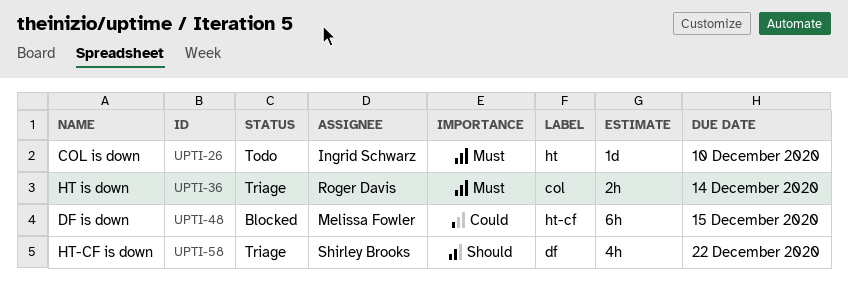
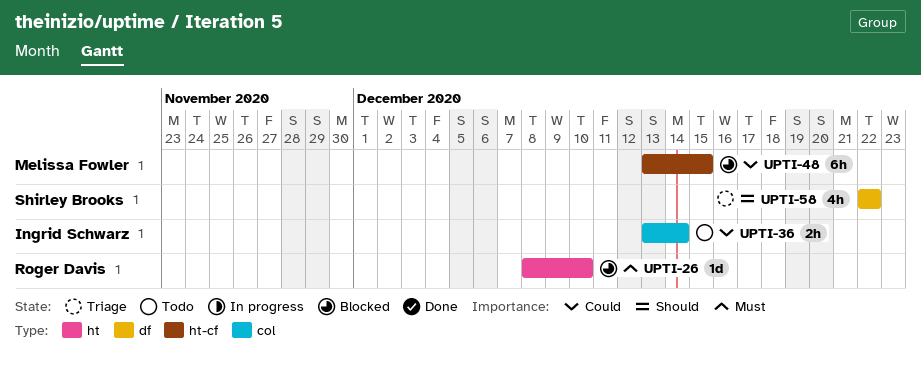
UPTI-26, status: Todo -> Blocked
UPTI-26, owner: Ingrid Schwarz -> Roger Davis
UPTI-36, status: Triage -> Todo
UPTI-36, owner: Roger Davis -> Ingrid Schwarz
UPTI-36, priority: Must -> Could

